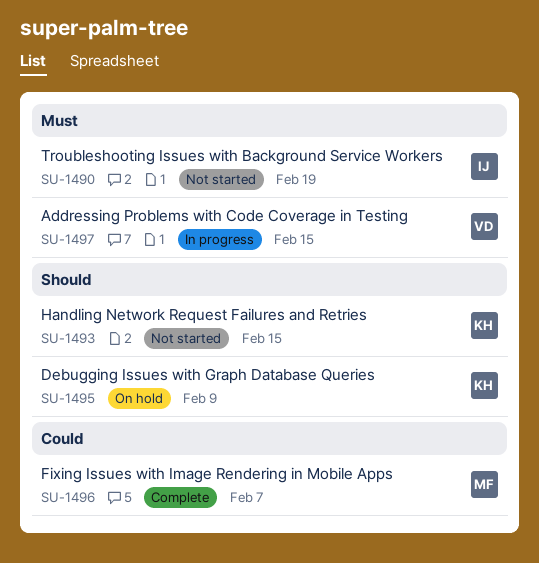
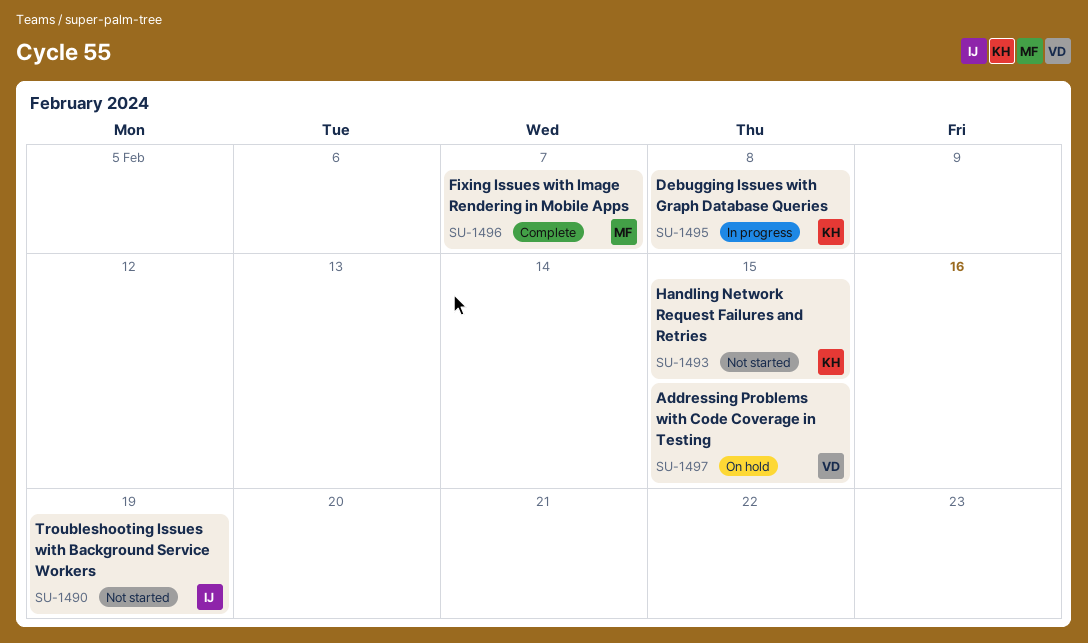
SU-1495, status: On hold -> In progress
SU-1495, due: Feb 9 -> Feb 8
SU-1497, status: In progress -> On hold

